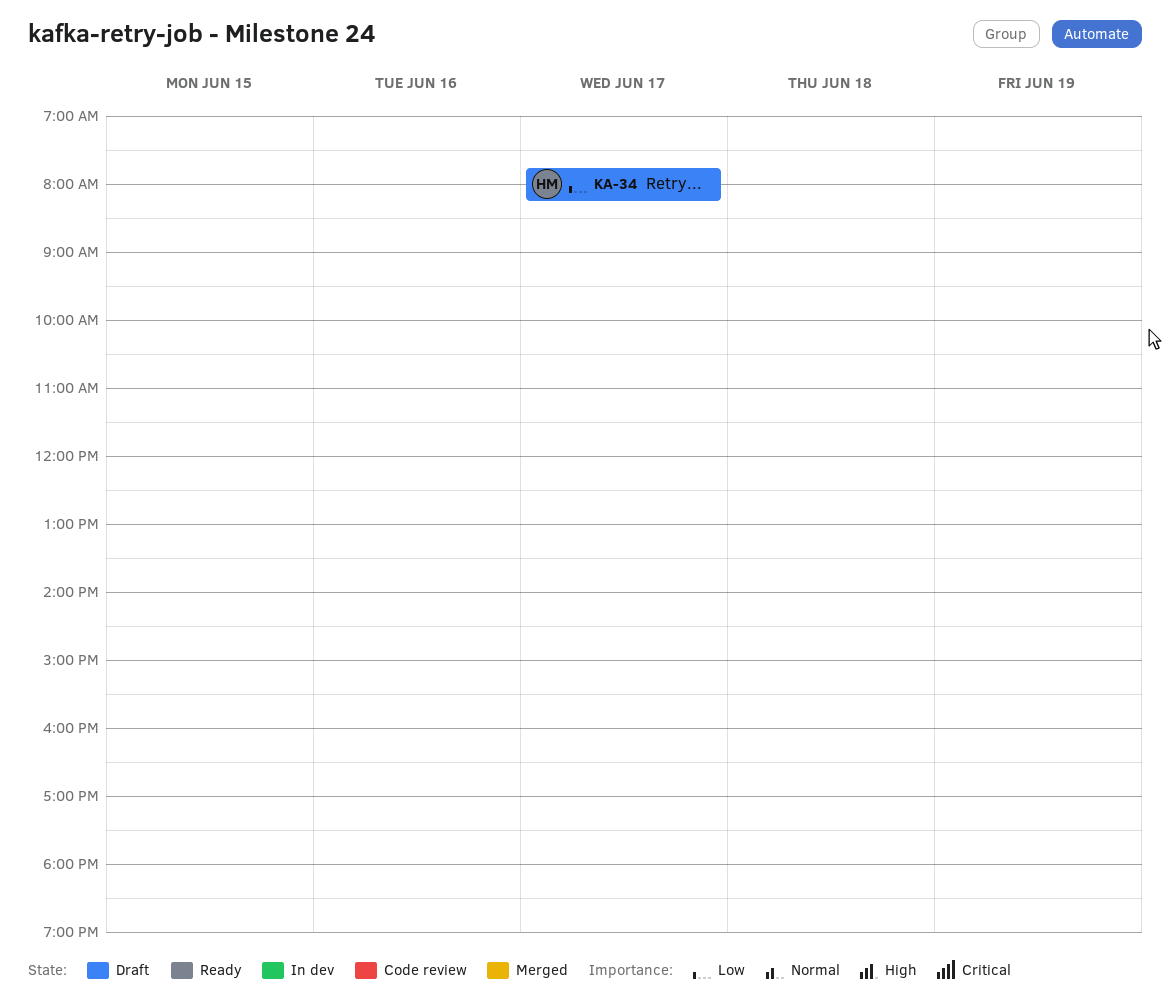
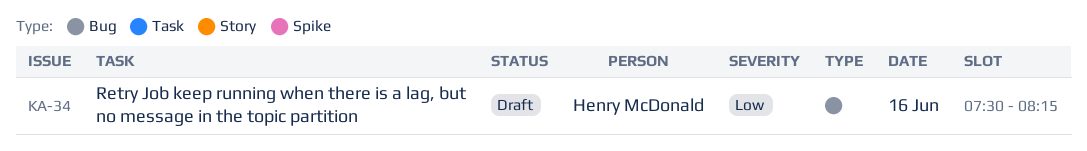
KA-34, day: Jun 17 -> Jun 16
KA-34, begins: 07:45 -> 07:30

